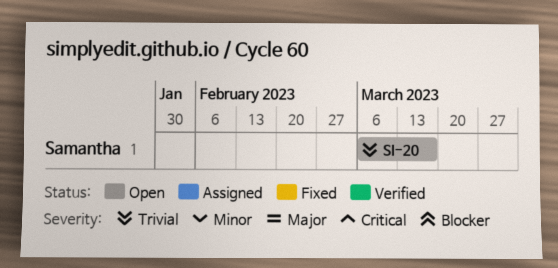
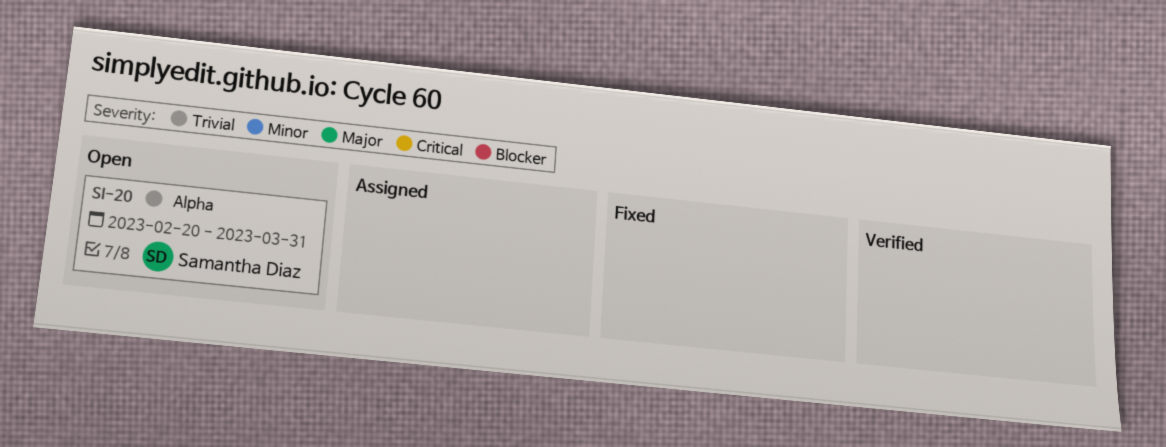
SI-20, start: Mar 6 -> Feb 20
SI-20, due: Mar 17 -> Mar 31

